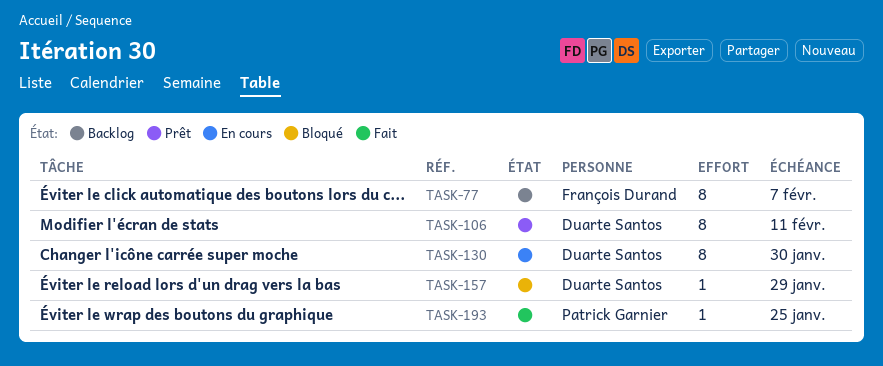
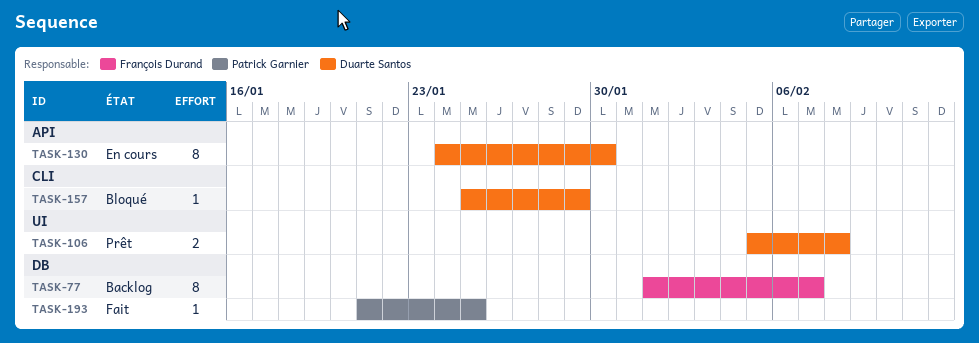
TASK-106, estimate: 8 -> 2
TASK-106, due: Feb 11 -> Feb 8

